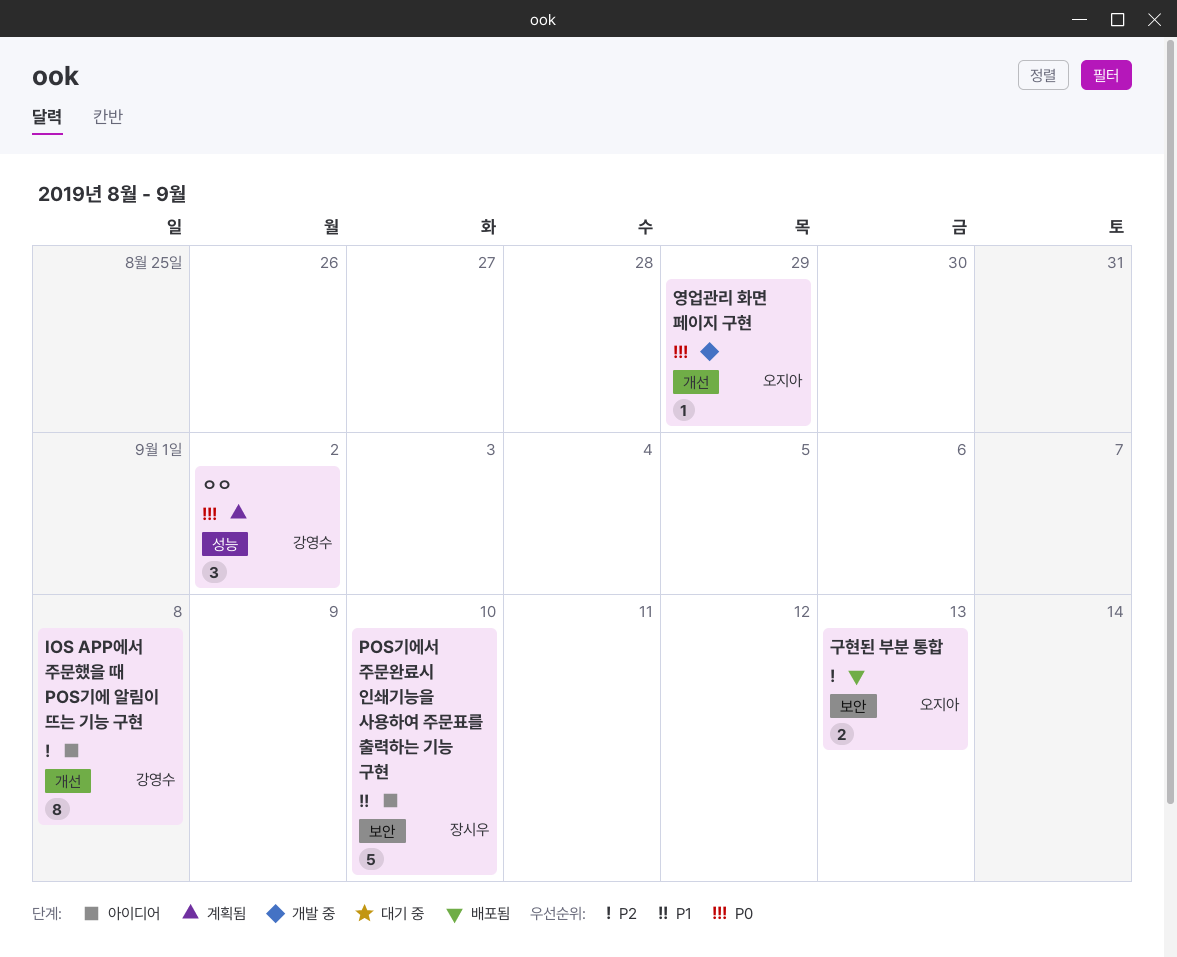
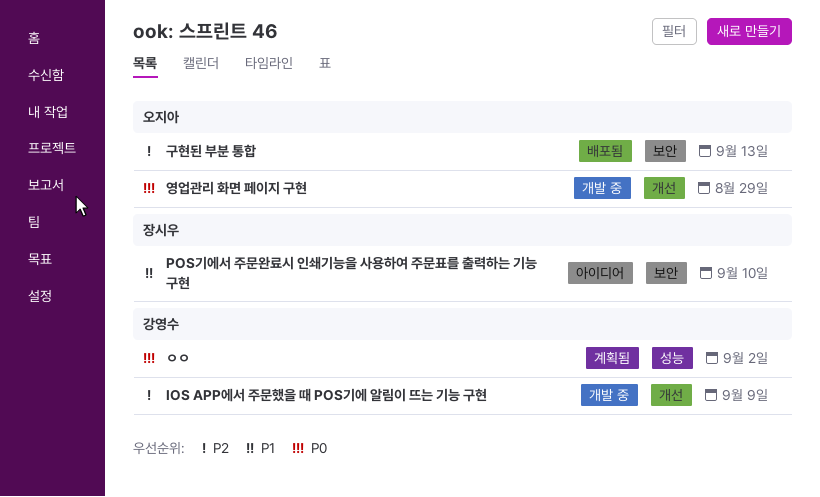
IOS APP에서 주문했을 때 POS기에 알림이 뜨는 기능 구현, status: 아이디어 -> 개발 중
IOS APP에서 주문했을 때 POS기에 알림이 뜨는 기능 구현, due: Sep 8 -> Sep 9

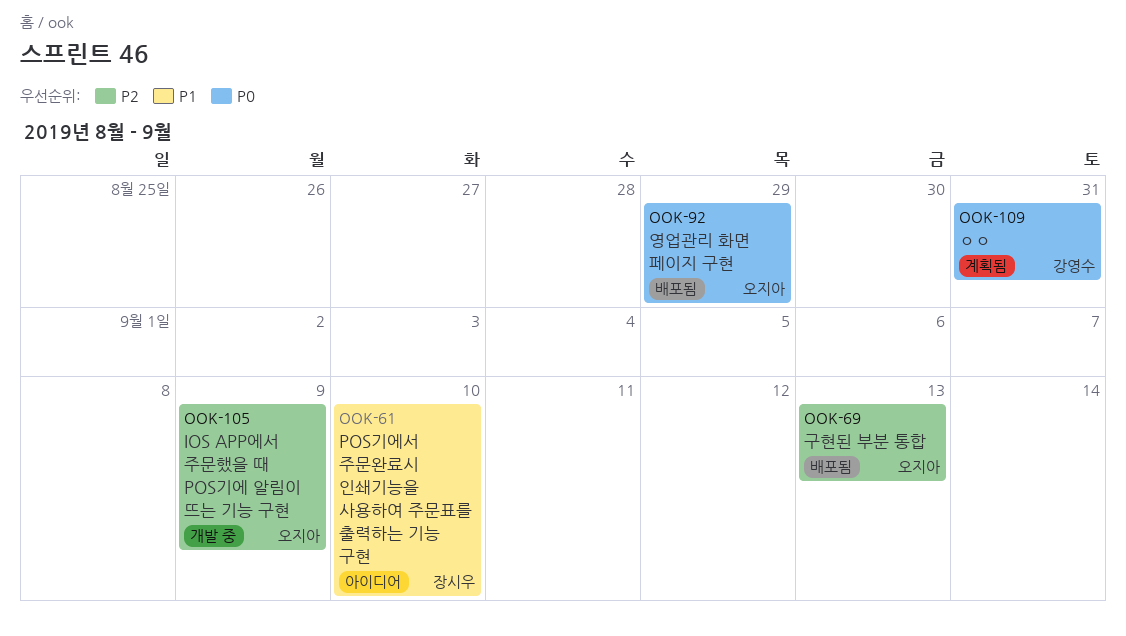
IOS APP에서 주문했을 때 POS기에 알림이 뜨는 기능 구현, owner: 강영수 -> 오지아
ㅇㅇ, due: Sep 2 -> Aug 31
영업관리 화면 페이지 구현, status: 개발 중 -> 배포됨

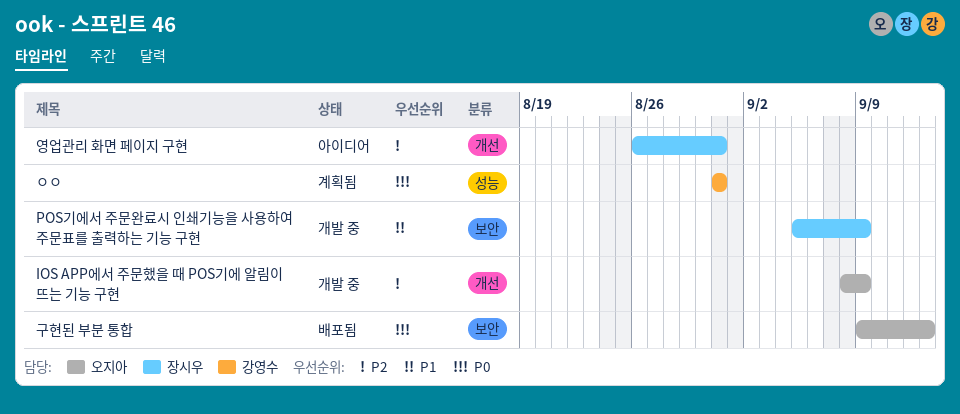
POS기에서 주문완료시 인쇄기능을 사용하여 주문표를 출력하는 기능 구현, status: 아이디어 -> 개발 중
POS기에서 주문완료시 인쇄기능을 사용하여 주문표를 출력하는 기능 구현, due: Sep 10 -> Sep 9
구현된 부분 통합, priority: P2 -> P0
영업관리 화면 페이지 구현, status: 배포됨 -> 아이디어
영업관리 화면 페이지 구현, owner: 오지아 -> 장시우
영업관리 화면 페이지 구현, priority: P0 -> P2
영업관리 화면 페이지 구현, due: Aug 29 -> Aug 31

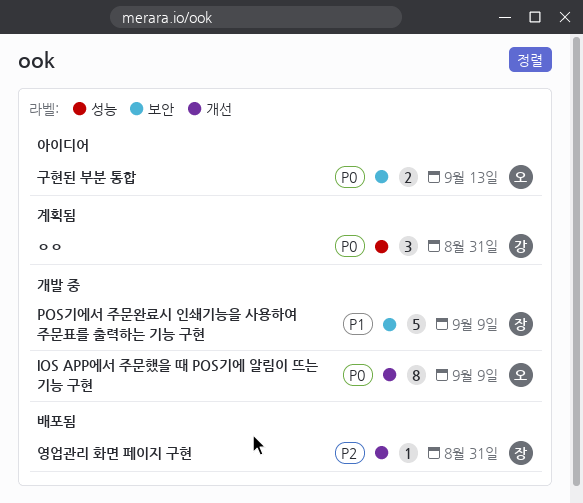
IOS APP에서 주문했을 때 POS기에 알림이 뜨는 기능 구현, priority: P2 -> P0
구현된 부분 통합, status: 배포됨 -> 아이디어
영업관리 화면 페이지 구현, status: 아이디어 -> 배포됨

